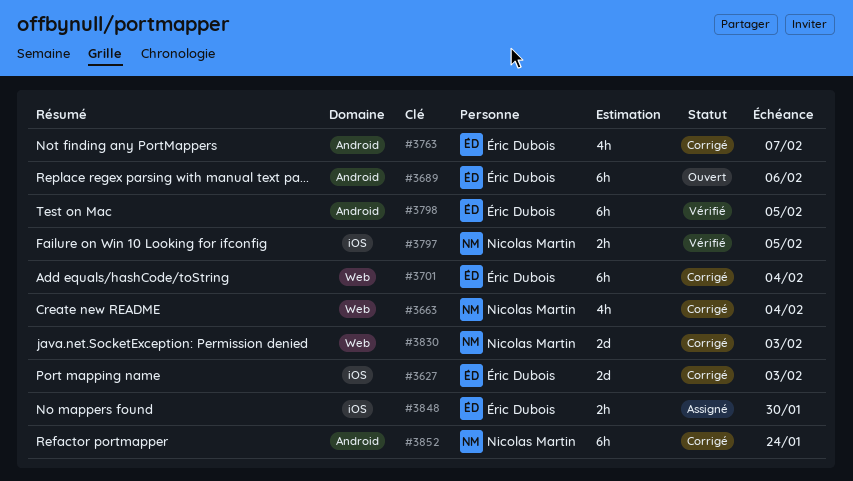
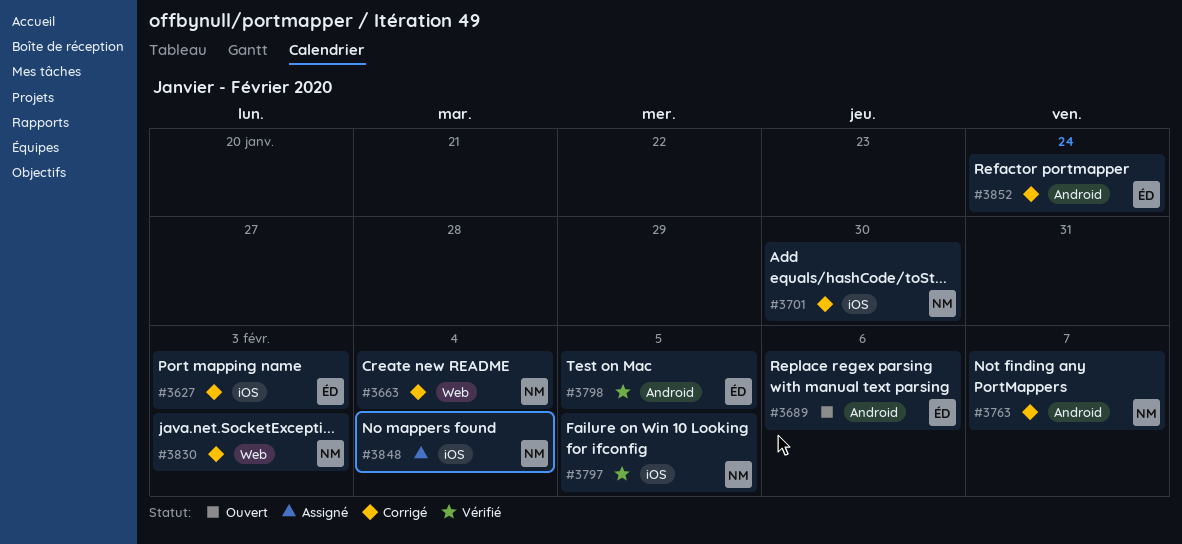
#3701, owner: Éric Dubois -> Nicolas Martin
#3701, label: Web -> iOS
#3701, due: Feb 4 -> Jan 30
#3763, owner: Éric Dubois -> Nicolas Martin
#3848, owner: Éric Dubois -> Nicolas Martin
#3848, due: Jan 30 -> Feb 4
#3852, owner: Nicolas Martin -> Éric Dubois

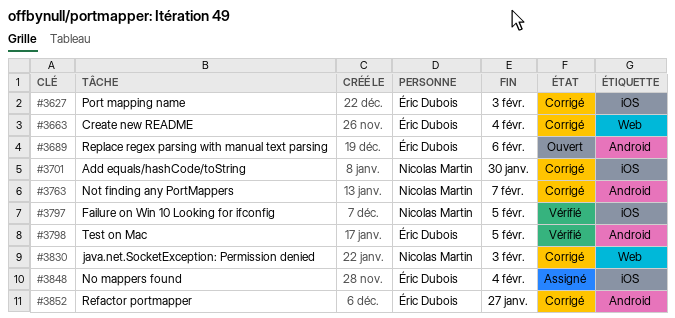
#3663, owner: Nicolas Martin -> Éric Dubois
#3848, owner: Nicolas Martin -> Éric Dubois
#3852, due: Jan 24 -> Jan 27

